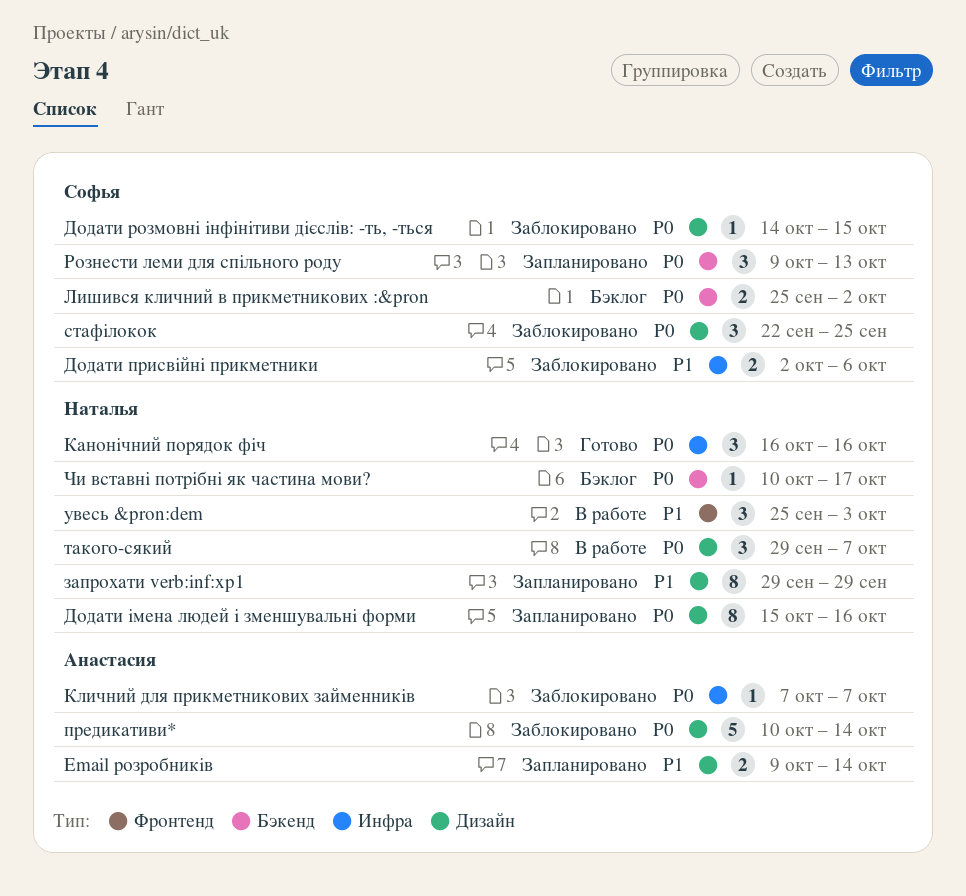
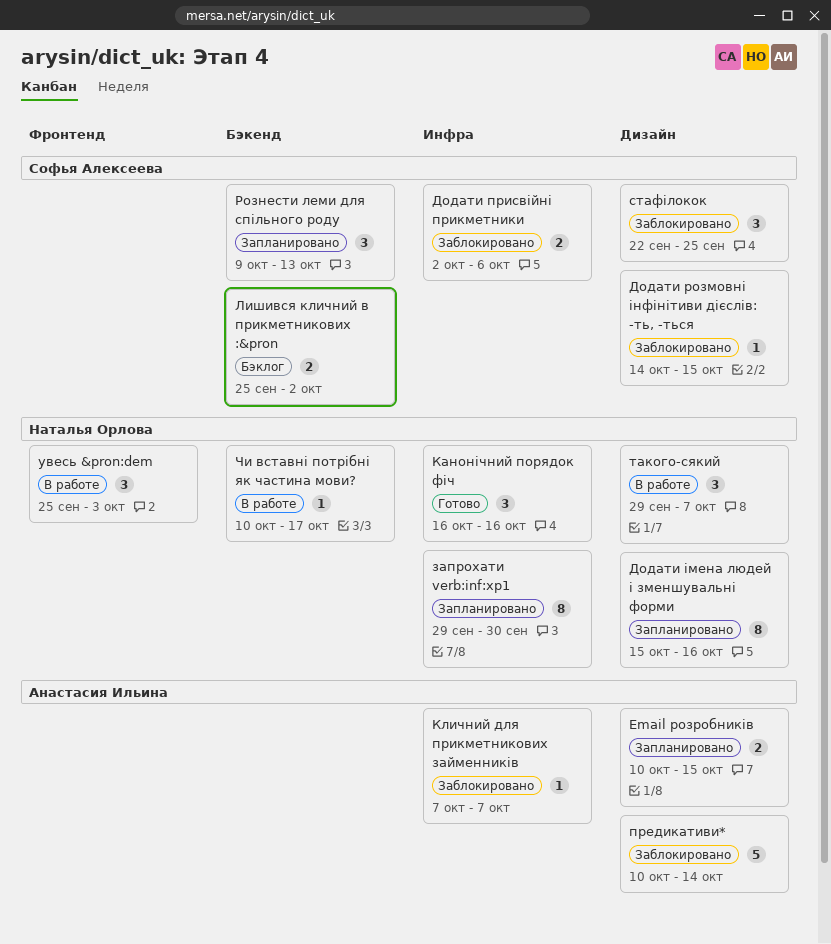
Email розробників, start: Oct 9 -> Oct 10
Email розробників, due: Oct 14 -> Oct 15
запрохати verb:inf:xp1, label: Дизайн -> Инфра
запрохати verb:inf:xp1, due: Sep 29 -> Sep 30
Чи вставні потрібні як частина мови?, status: Бэклог -> В работе

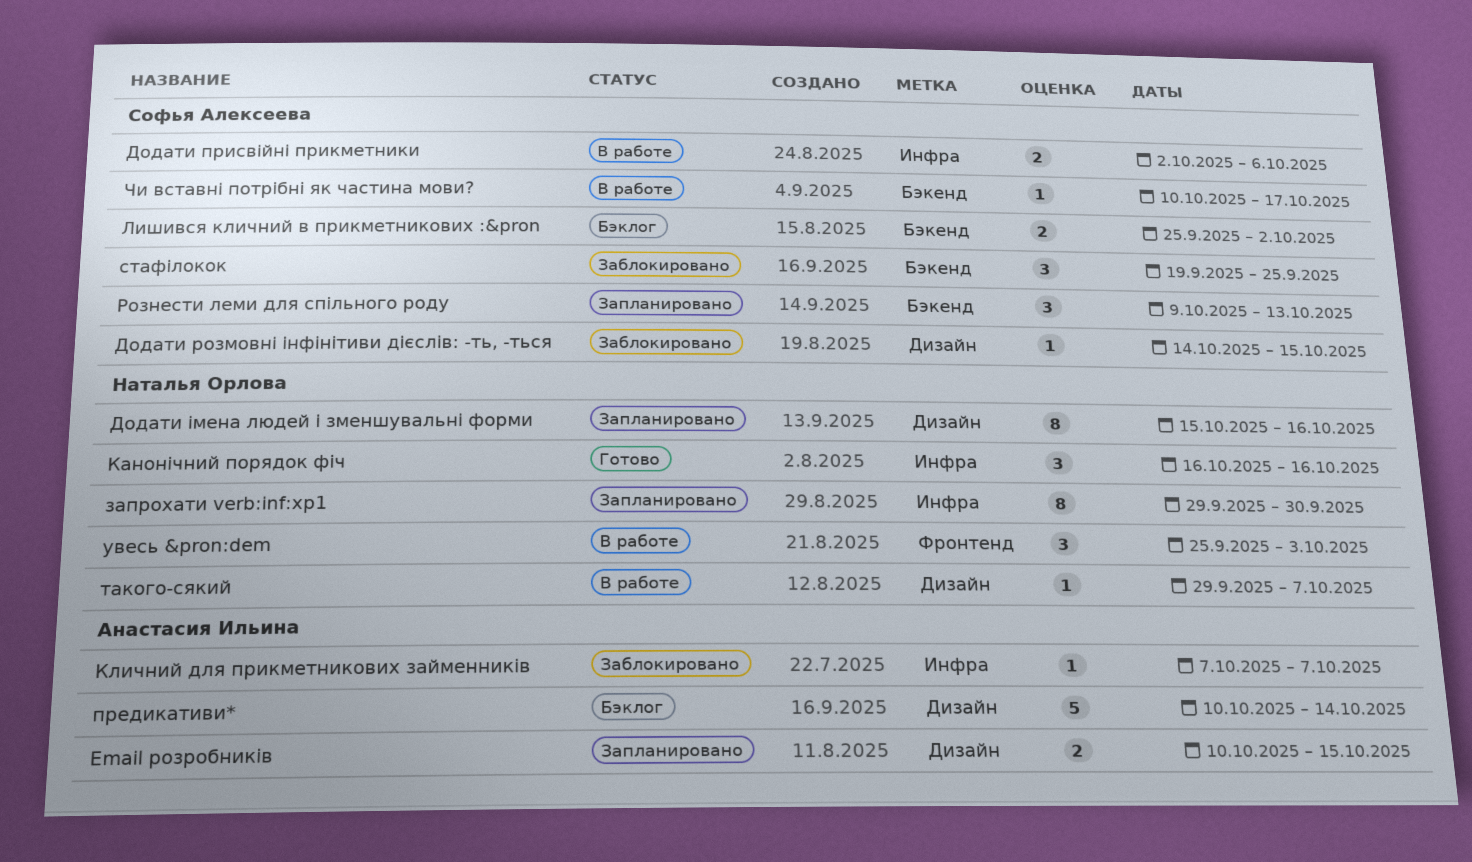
Додати присвійні прикметники, status: Заблокировано -> В работе
предикативи*, status: Заблокировано -> Бэклог
стафілокок, label: Дизайн -> Бэкенд
стафілокок, start: Sep 22 -> Sep 19
такого-сякий, estimate: 3 -> 1
Чи вставні потрібні як частина мови?, owner: Наталья Орлова -> Софья Алексеева

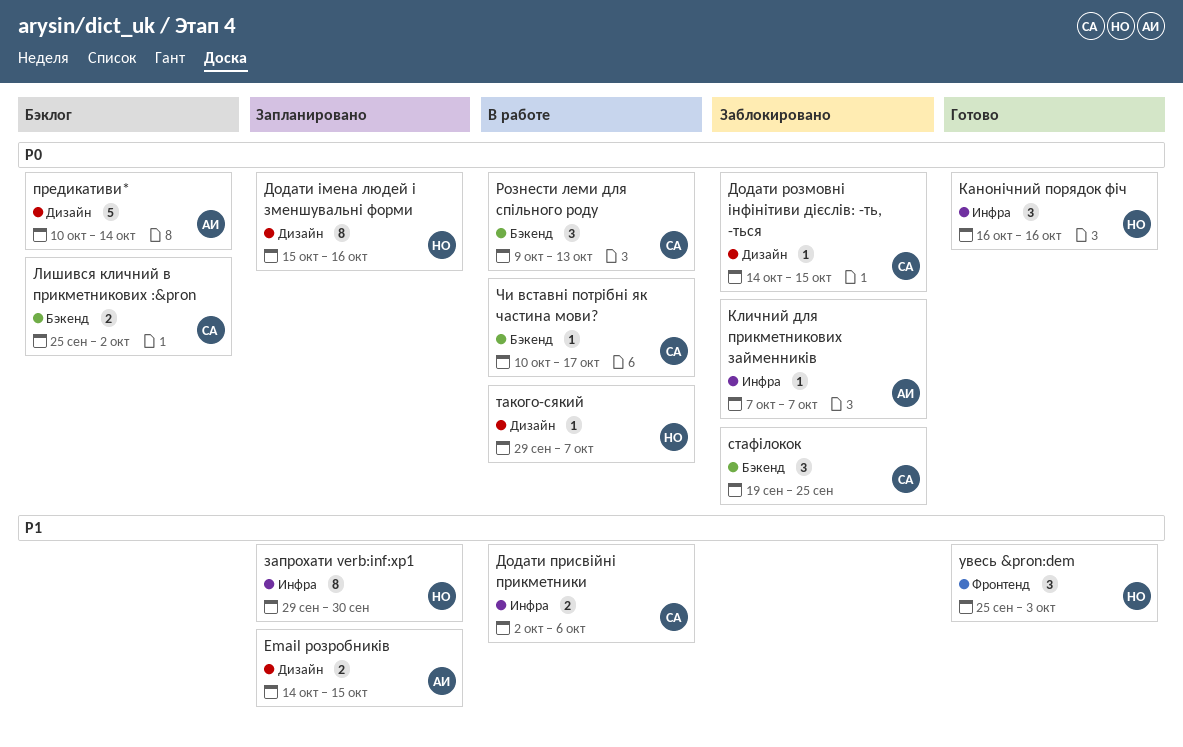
Email розробників, start: Oct 10 -> Oct 14
Рознести леми для спільного роду, status: Запланировано -> В работе
увесь &pron:dem, status: В работе -> Готово

